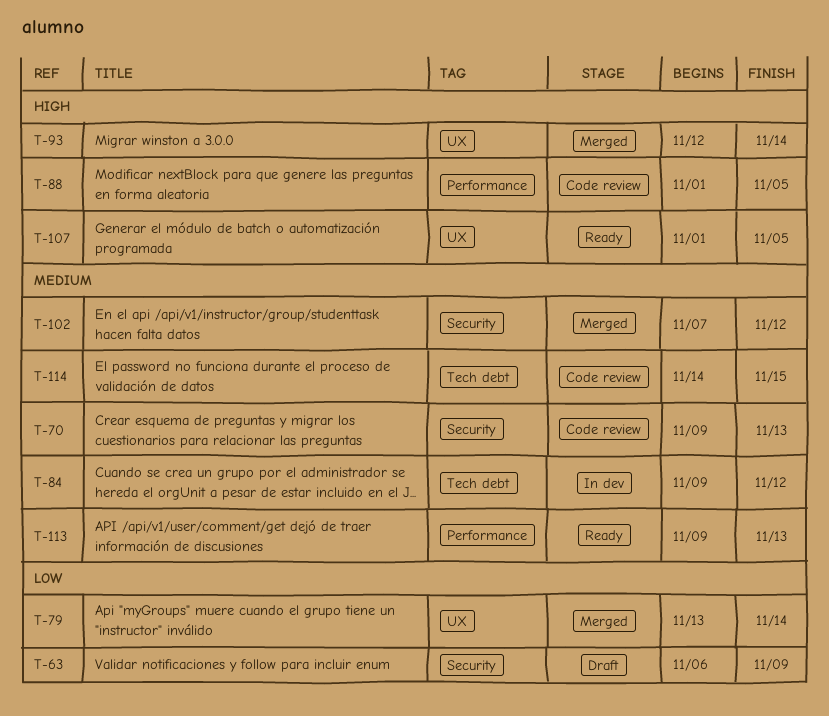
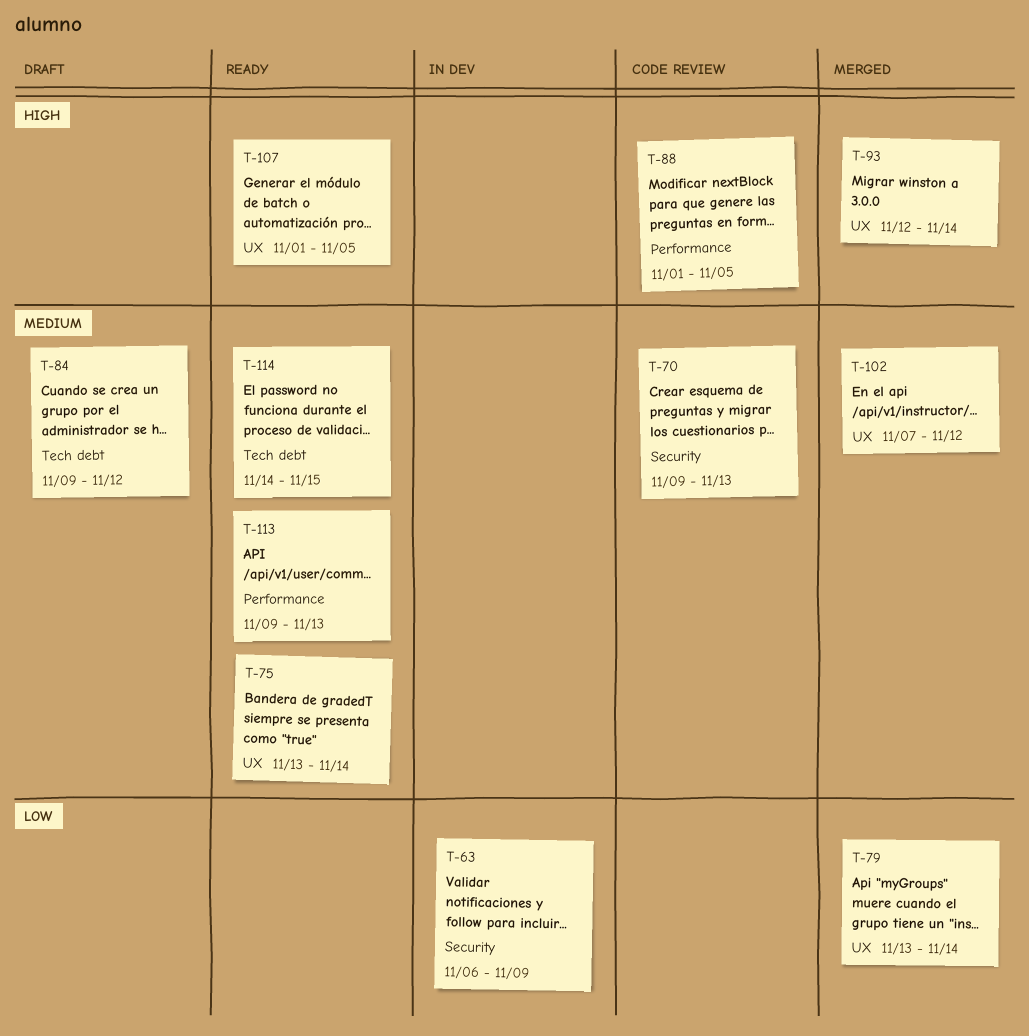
T-63, status: Draft -> In dev
T-75: none -> present
T-84, status: In dev -> Draft
T-102, label: Security -> UX
T-114, status: Code review -> Ready

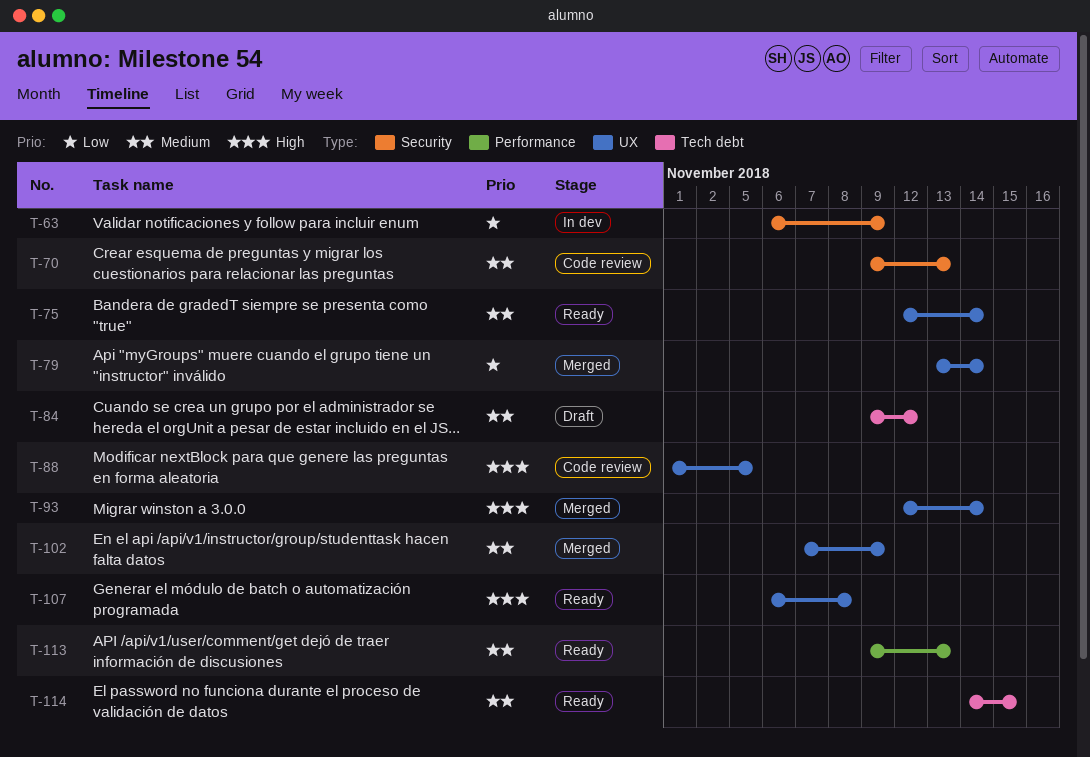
T-75, start: Nov 13 -> Nov 12
T-88, label: Performance -> UX
T-102, due: Nov 12 -> Nov 9
T-107, start: Nov 1 -> Nov 6
T-107, due: Nov 5 -> Nov 8

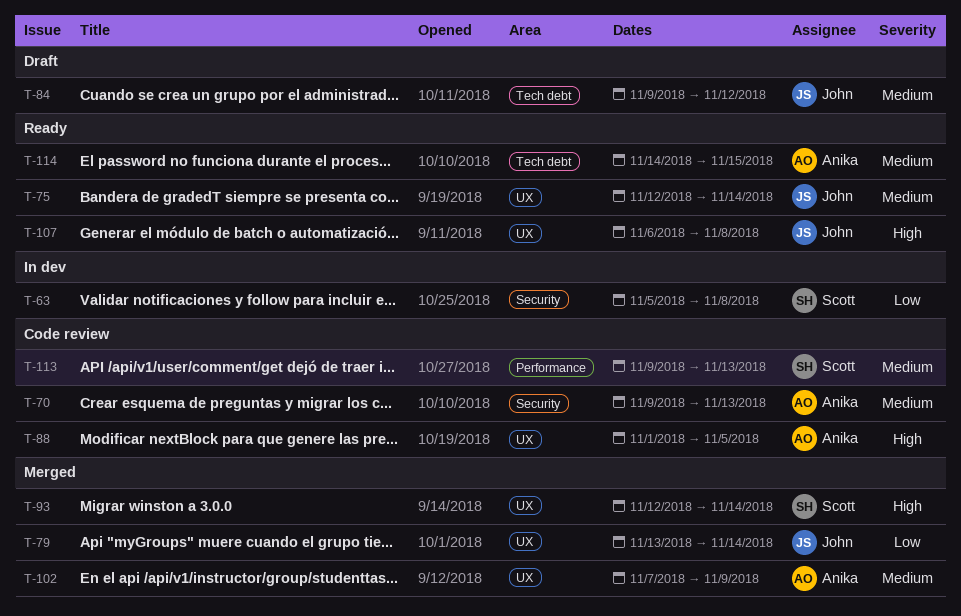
T-63, start: Nov 6 -> Nov 5
T-63, due: Nov 9 -> Nov 8
T-113, status: Ready -> Code review

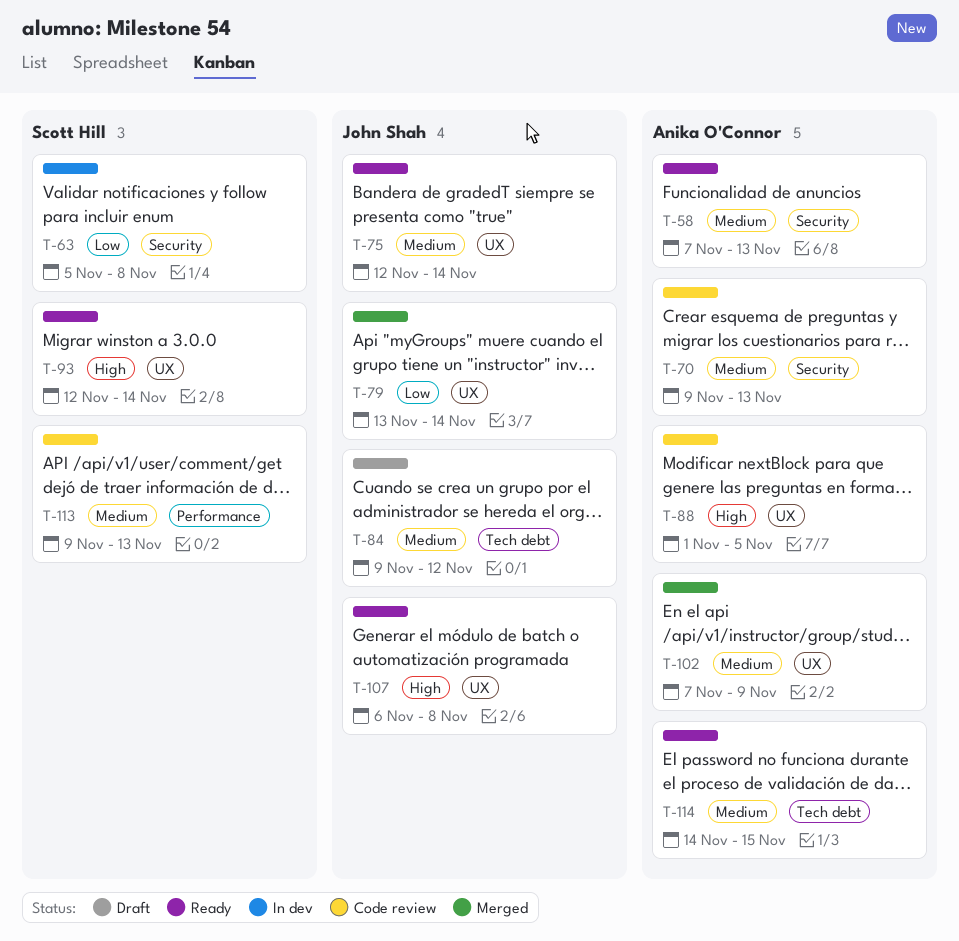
T-58: none -> present
T-93, status: Merged -> Ready

